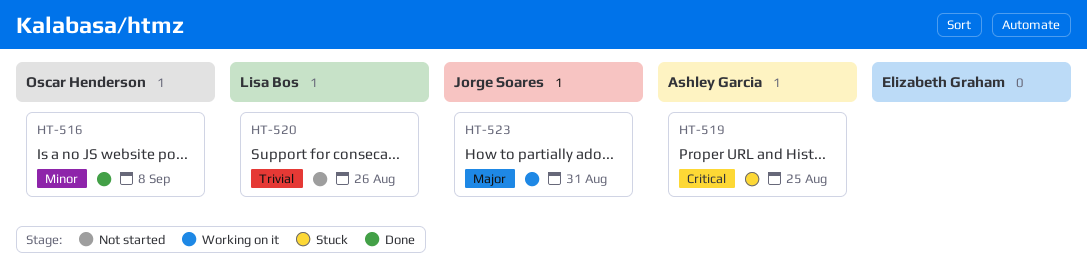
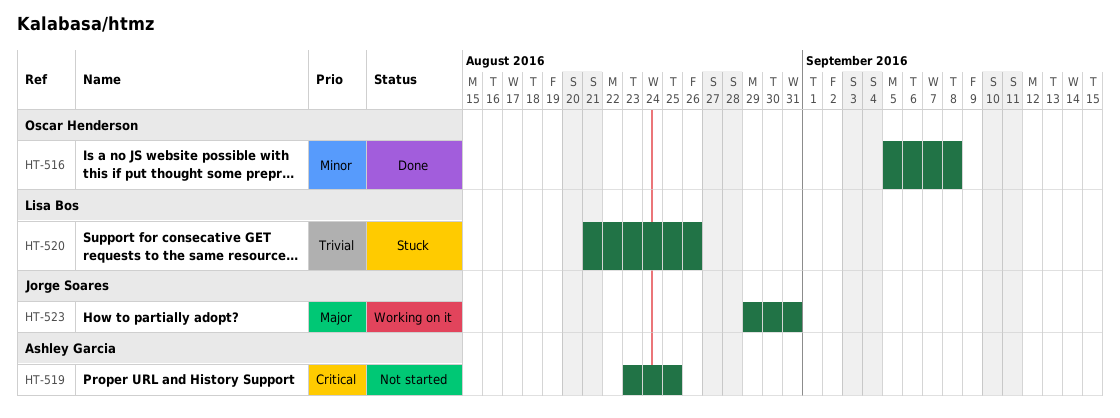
HT-519, status: Stuck -> Not started
HT-520, status: Not started -> Stuck

